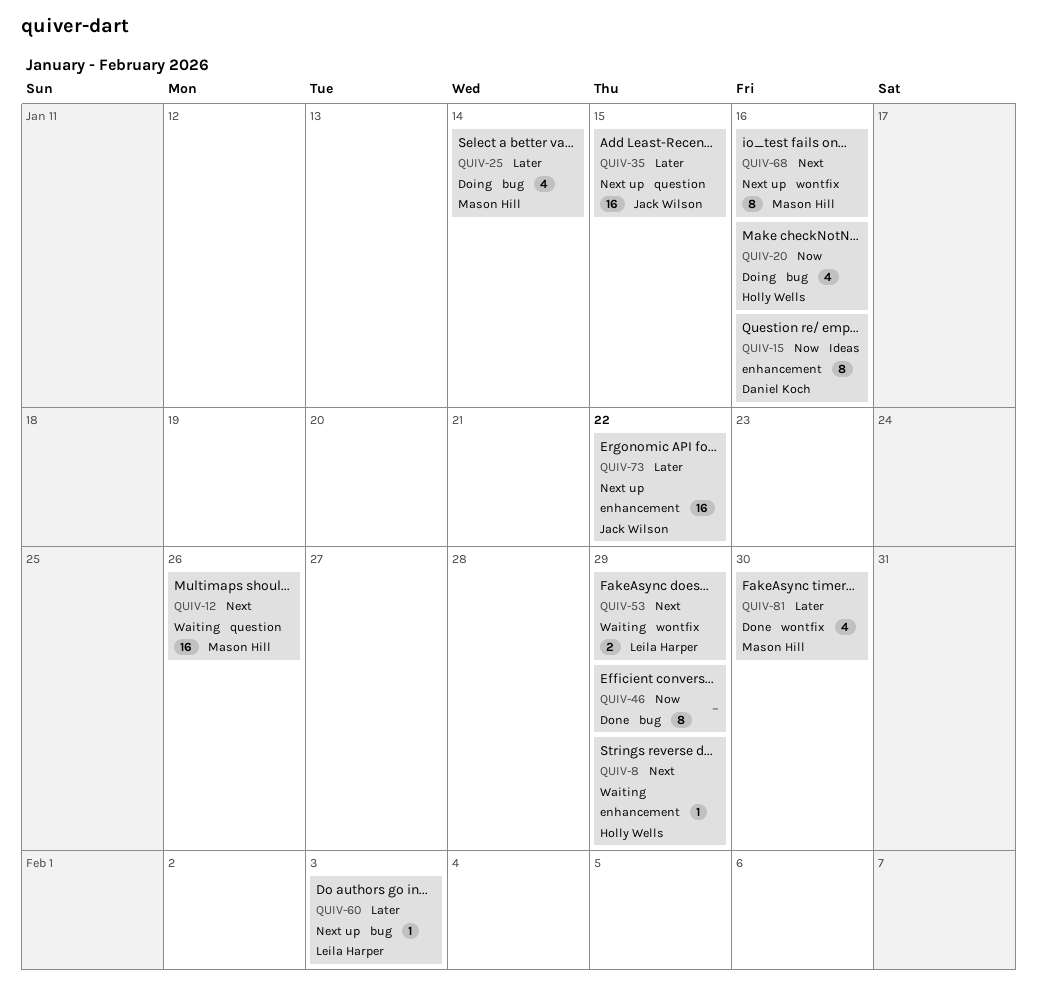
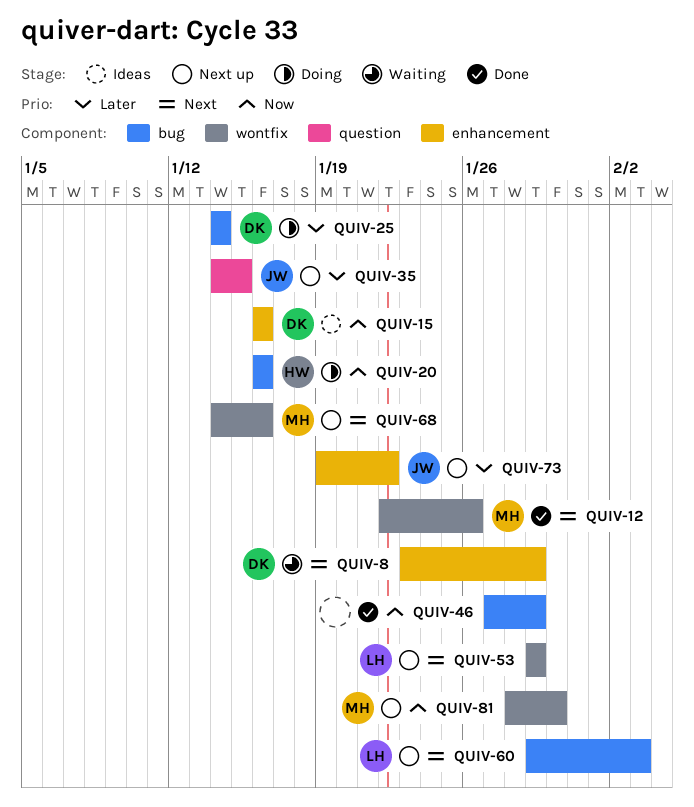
QUIV-8, owner: Holly Wells -> Daniel Koch
QUIV-12, status: Waiting -> Done
QUIV-12, label: question -> wontfix
QUIV-25, owner: Mason Hill -> Daniel Koch
QUIV-53, status: Waiting -> Next up
QUIV-60, priority: Later -> Next
QUIV-81, status: Done -> Next up
QUIV-81, priority: Later -> Now

